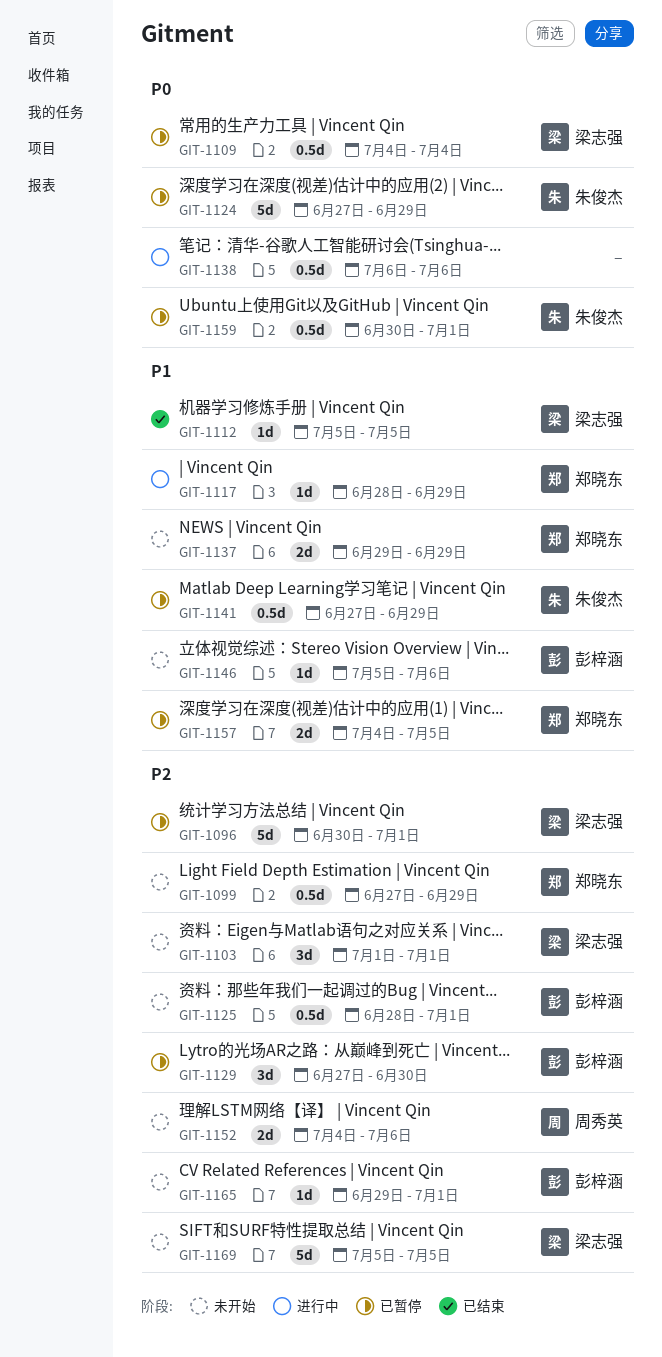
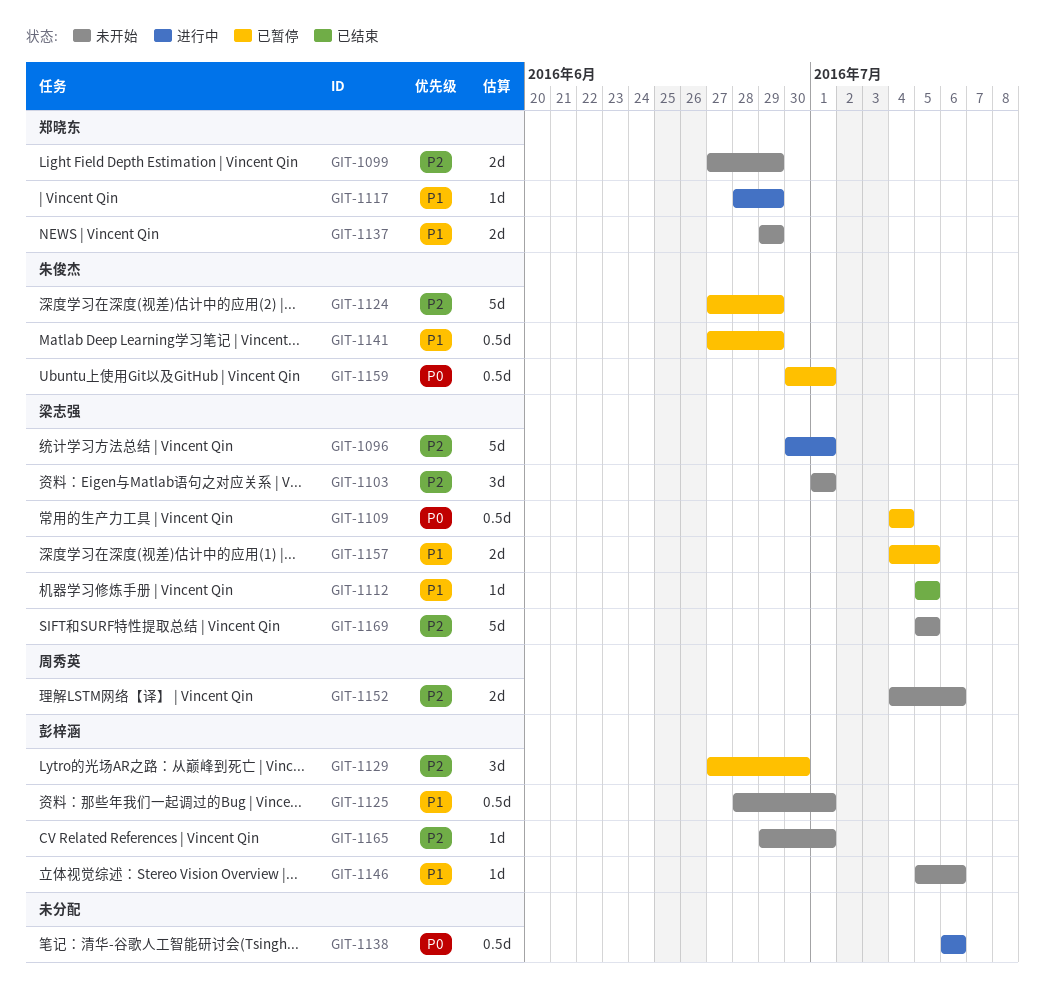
GIT-1096, status: 已暂停 -> 进行中
GIT-1099, estimate: 0.5d -> 2d
GIT-1124, priority: P0 -> P2
GIT-1125, priority: P2 -> P1
GIT-1157, owner: 郑晓东 -> 梁志强

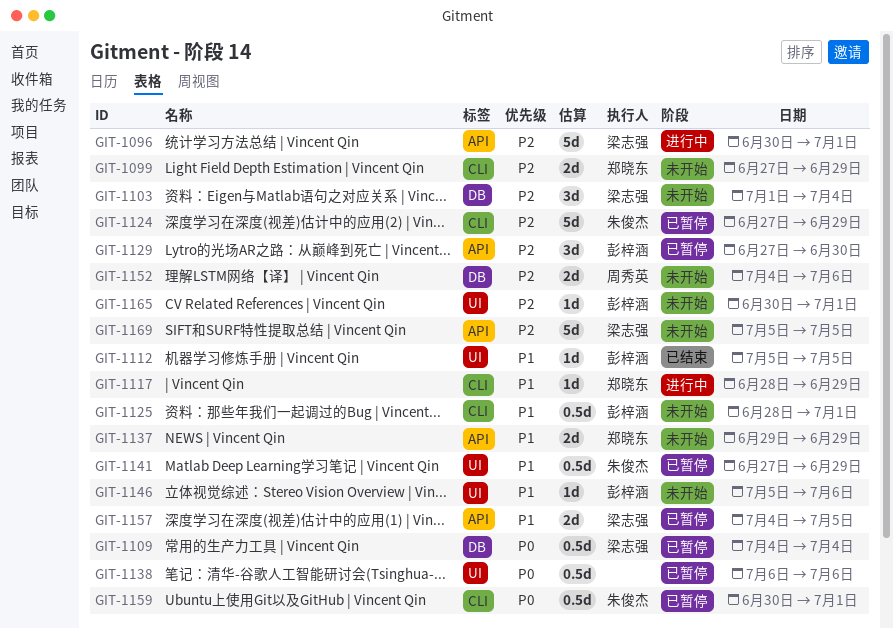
GIT-1103, due: Jul 1 -> Jul 4
GIT-1112, owner: 梁志强 -> 彭梓涵
GIT-1138, status: 进行中 -> 已暂停
GIT-1165, start: Jun 29 -> Jun 30

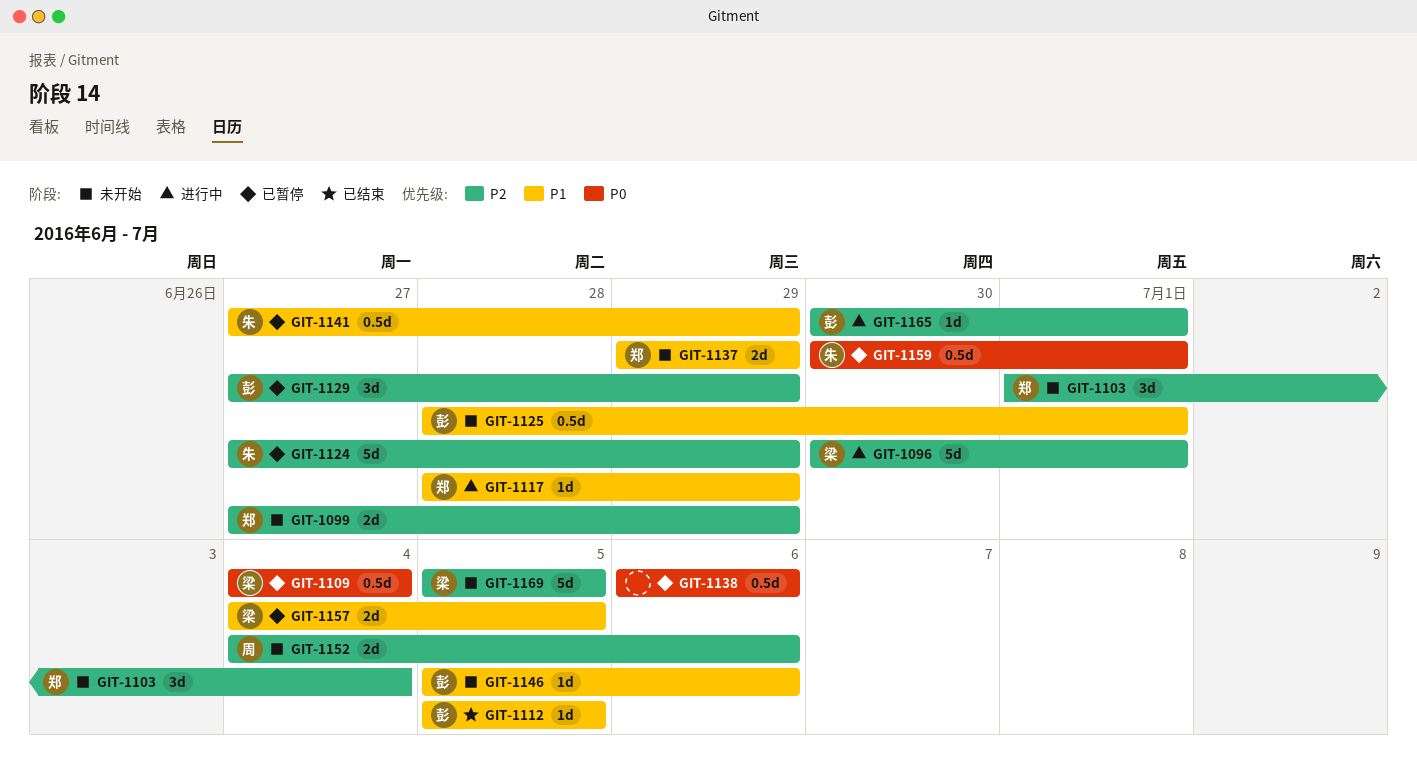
GIT-1103, owner: 梁志强 -> 郑晓东
GIT-1129, due: Jun 30 -> Jun 29
GIT-1165, status: 未开始 -> 进行中

